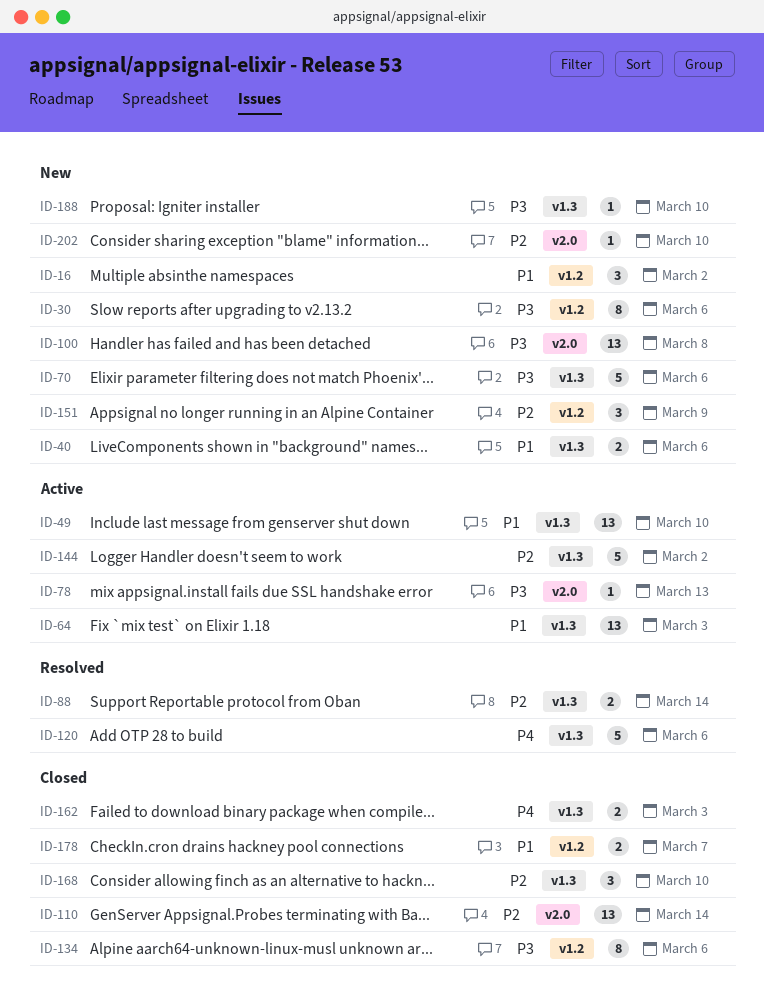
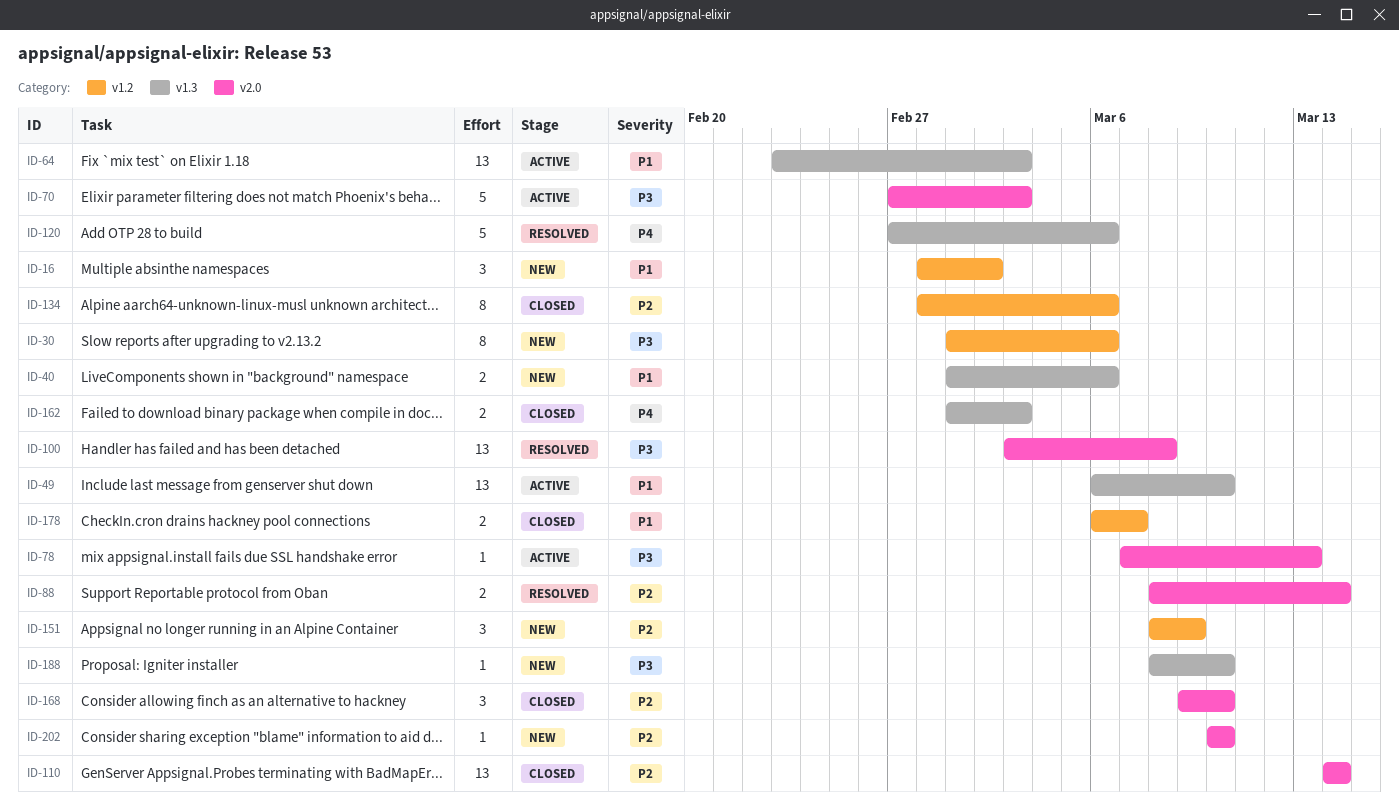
ID-70, status: New -> Active
ID-70, label: v1.3 -> v2.0
ID-70, due: Mar 6 -> Mar 3
ID-88, label: v1.3 -> v2.0
ID-100, status: New -> Resolved
ID-134, priority: P3 -> P2
ID-144: present -> none
ID-168, label: v1.3 -> v2.0

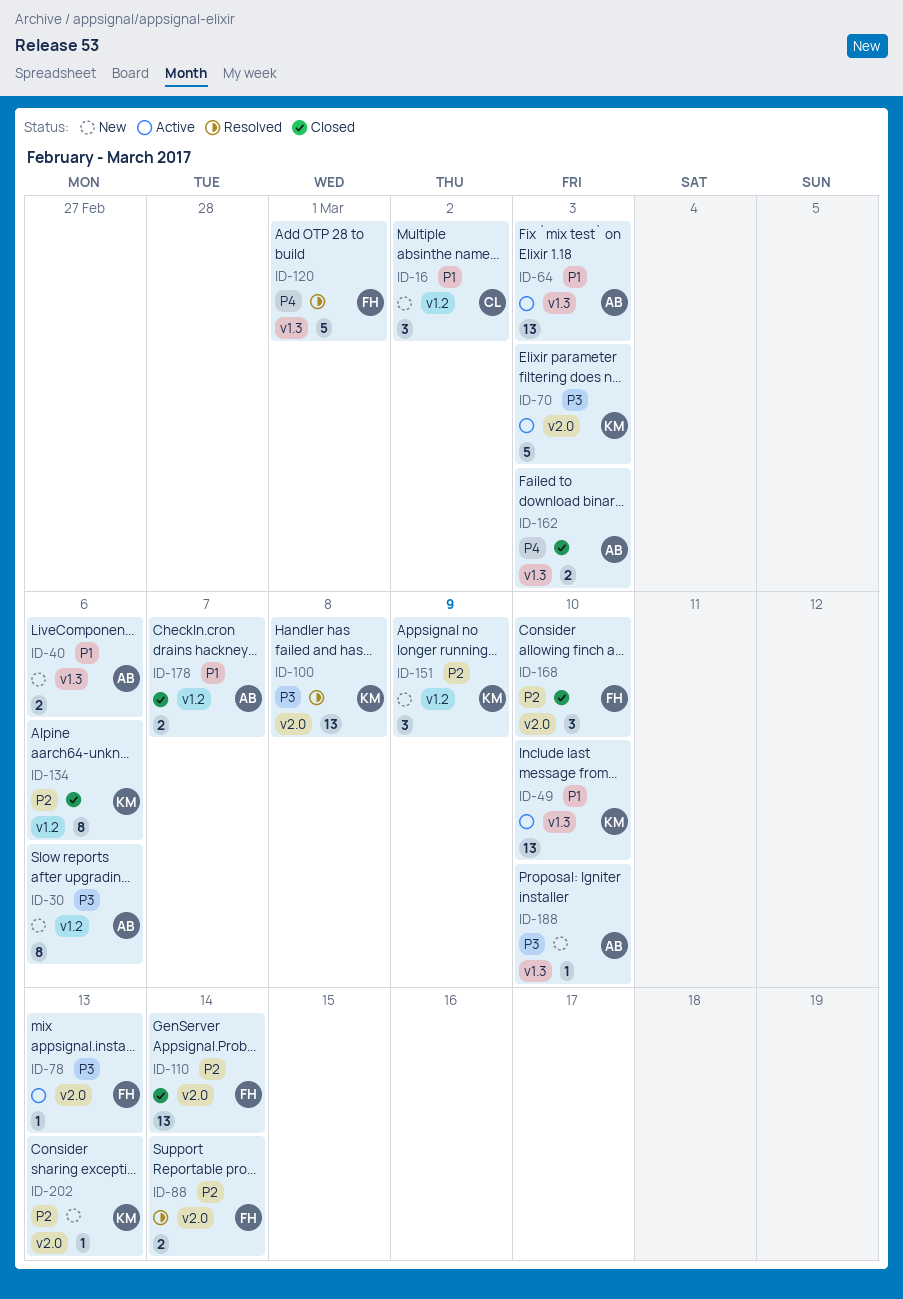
ID-120, due: Mar 6 -> Mar 1
ID-202, due: Mar 10 -> Mar 13

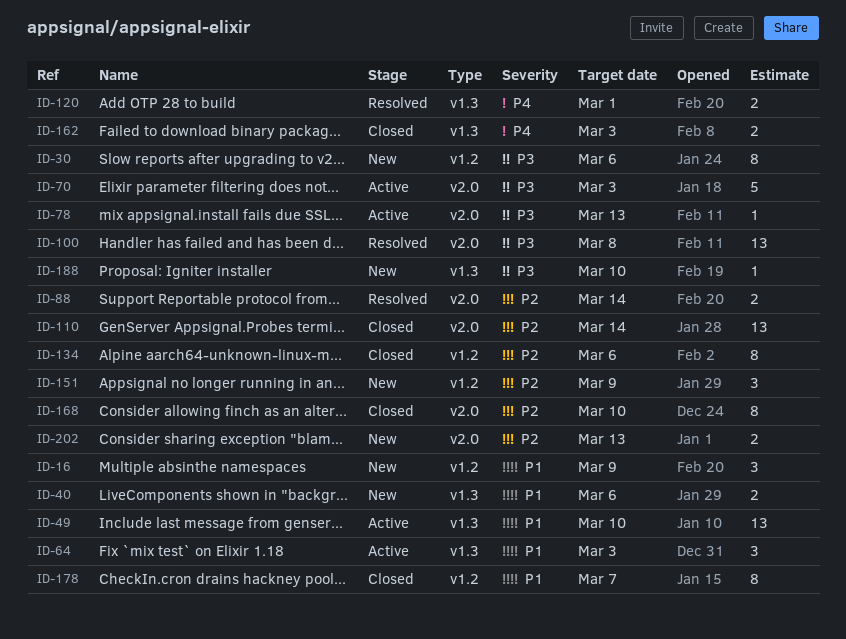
ID-16, due: Mar 2 -> Mar 9
ID-64, estimate: 13 -> 3
ID-120, estimate: 5 -> 2
ID-168, estimate: 3 -> 8
ID-178, estimate: 2 -> 8
ID-202, estimate: 1 -> 2

